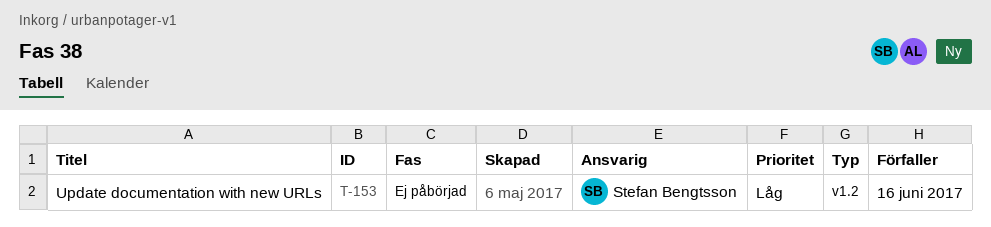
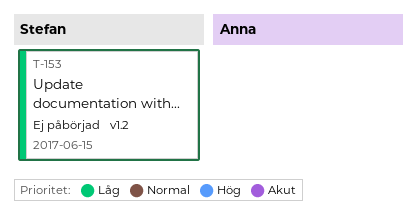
T-153, due: Jun 16 -> Jun 15

